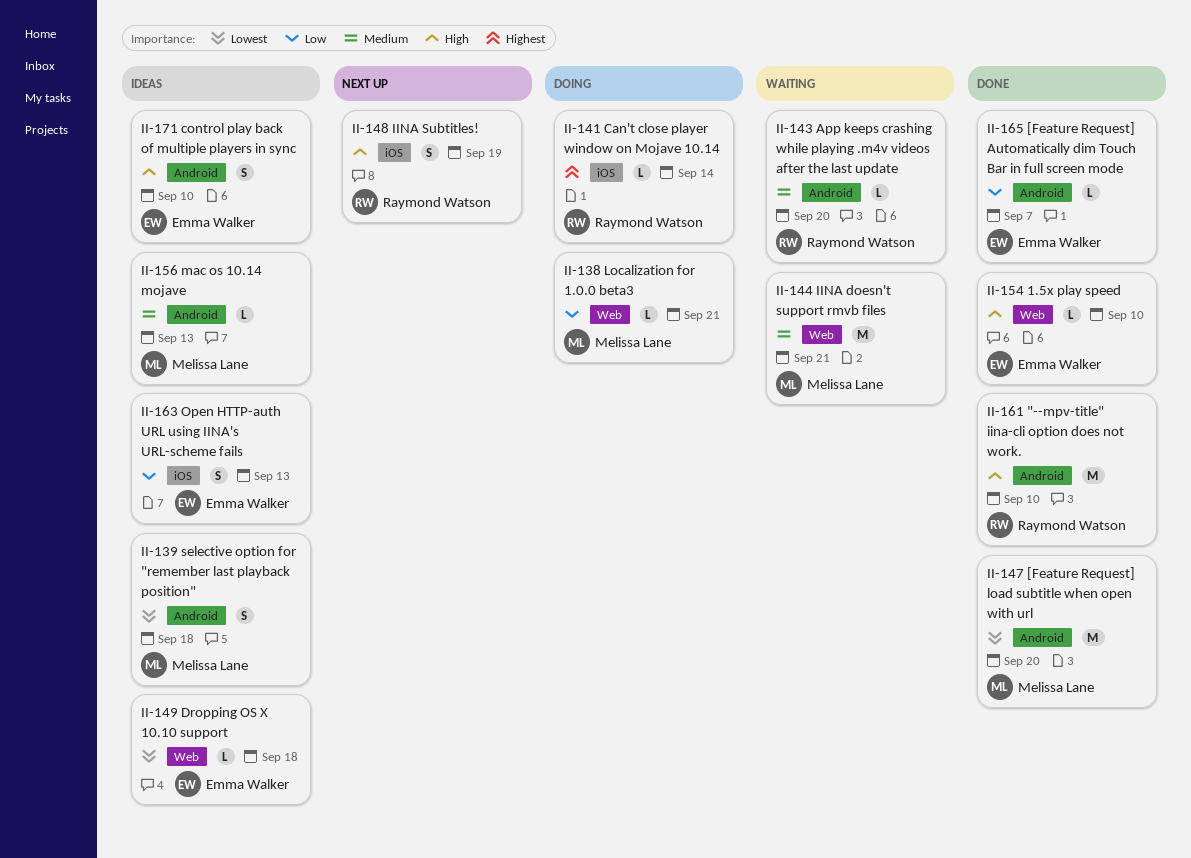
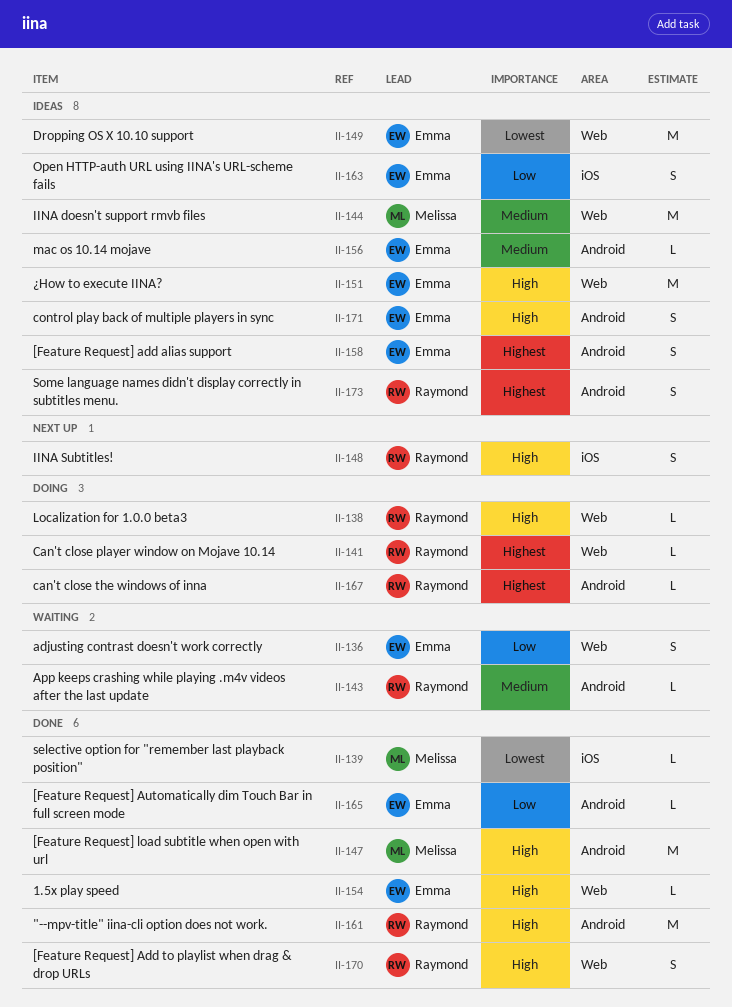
II-136: none -> present
II-138, owner: Melissa Lane -> Raymond Watson
II-138, priority: Low -> High
II-139, status: Ideas -> Done
II-139, label: Android -> iOS
II-139, estimate: S -> L
II-141, label: iOS -> Web
II-144, status: Waiting -> Ideas
II-147, priority: Lowest -> High
II-149, estimate: L -> M
II-151: none -> present
II-156, owner: Melissa Lane -> Emma Walker
II-158: none -> present
II-167: none -> present
II-170: none -> present
II-173: none -> present

